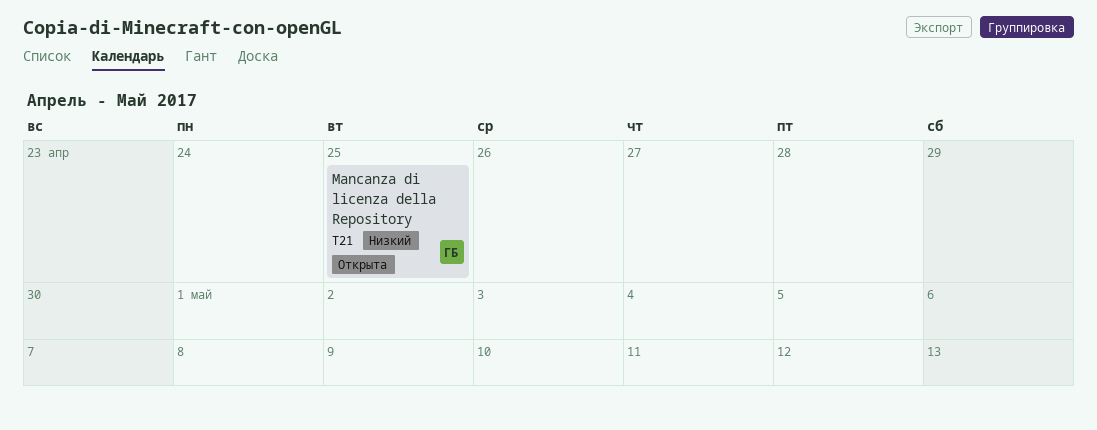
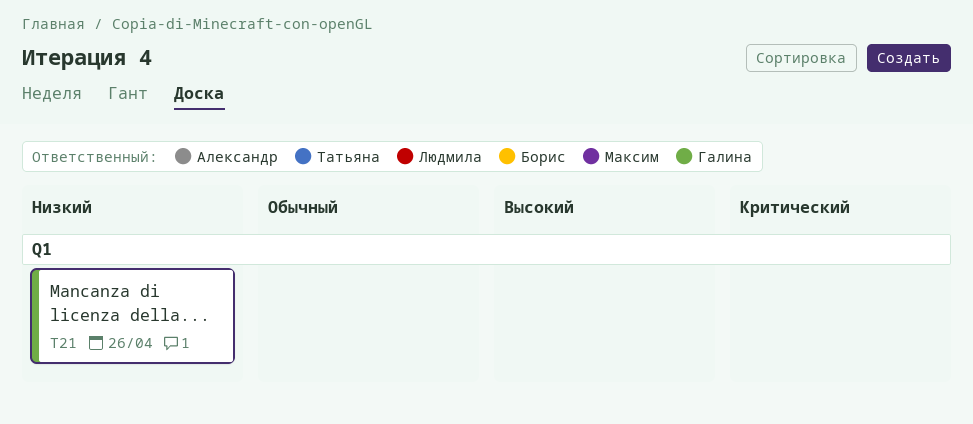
T21, due: Apr 25 -> Apr 26

